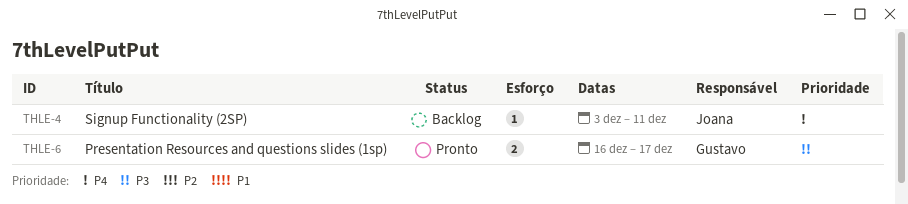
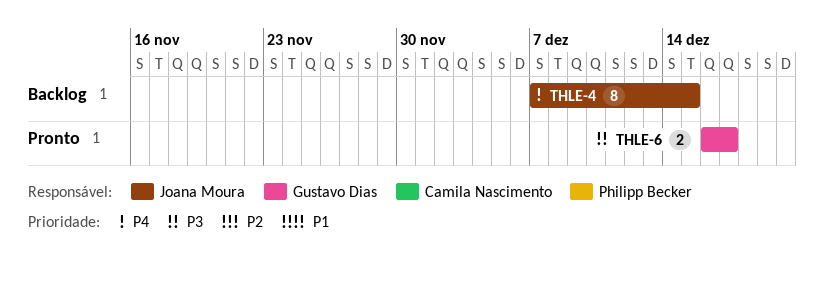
THLE-4, estimate: 1 -> 8
THLE-4, start: Dec 3 -> Dec 7
THLE-4, due: Dec 11 -> Dec 15

